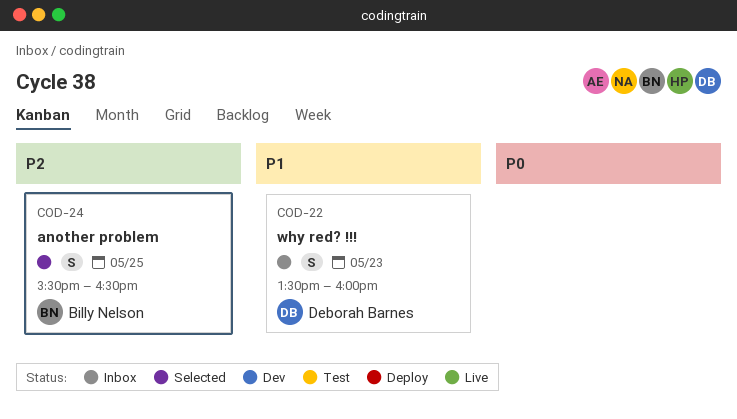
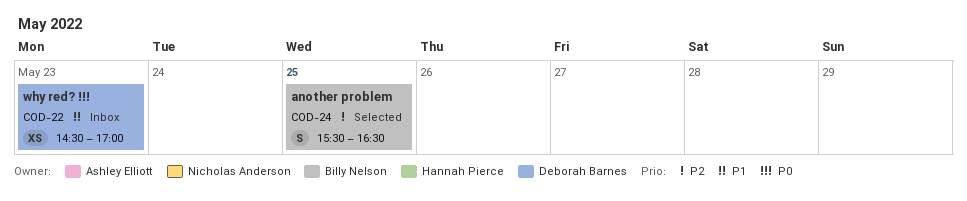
COD-22, estimate: S -> XS
COD-22, begins: 13:30 -> 14:30
COD-22, ends: 16:00 -> 17:00

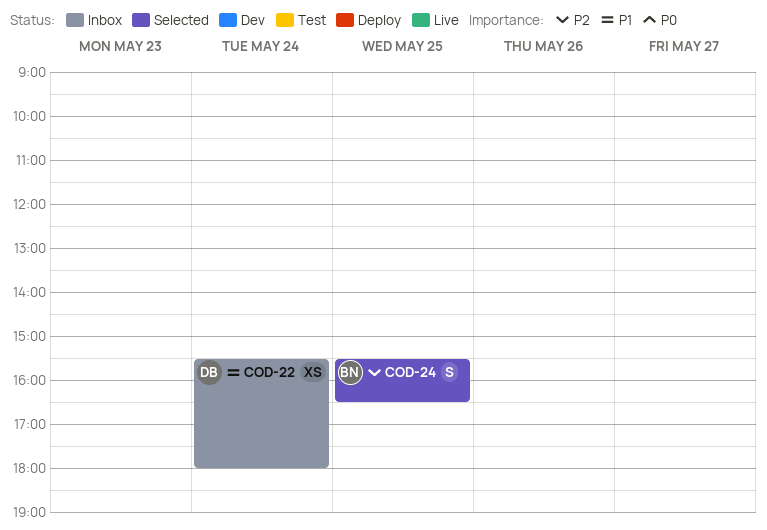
COD-22, day: May 23 -> May 24
COD-22, begins: 14:30 -> 15:30
COD-22, ends: 17:00 -> 18:00

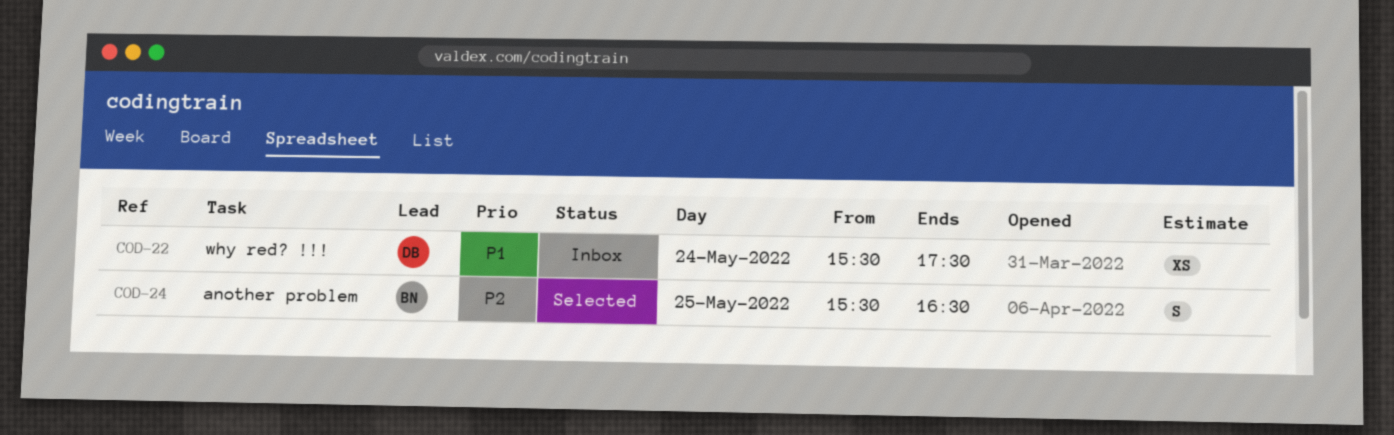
COD-22, ends: 18:00 -> 17:30

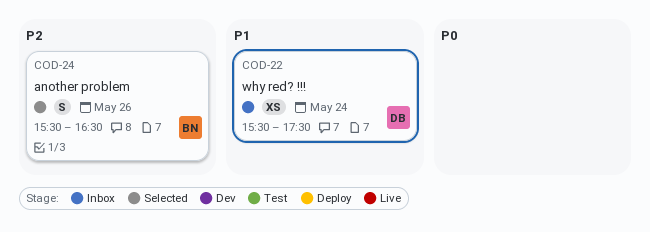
COD-24, day: May 25 -> May 26

